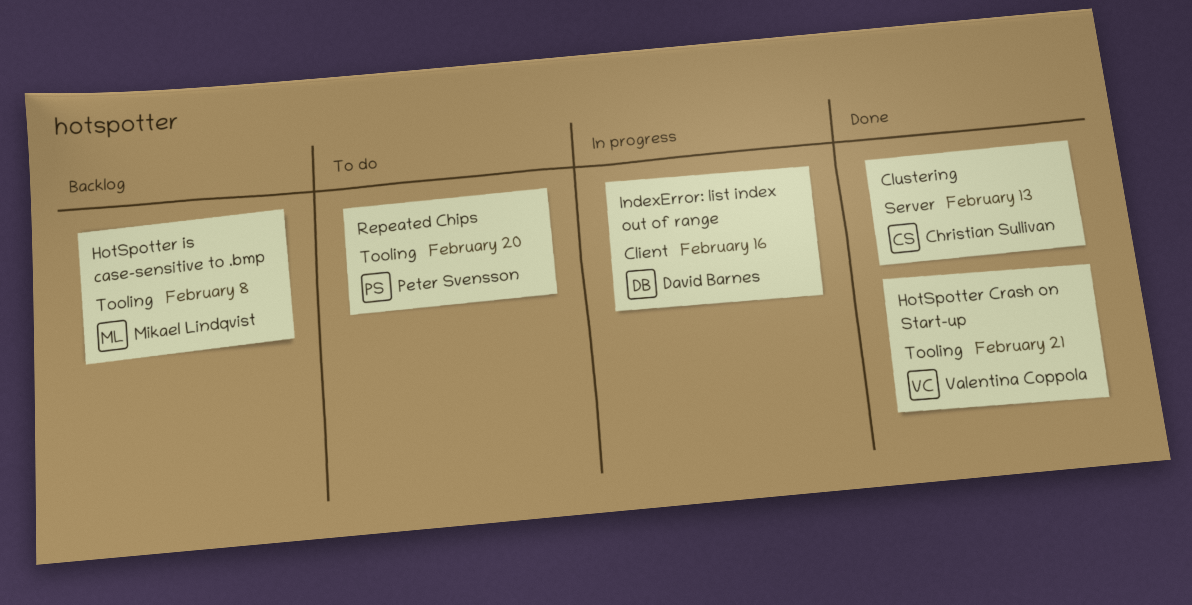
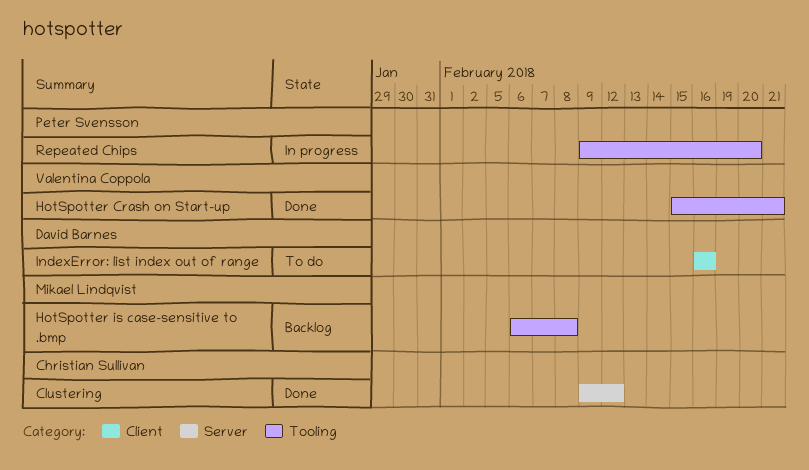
Clustering, due: Feb 13 -> Feb 12
IndexError: list index out of range, status: In progress -> To do
Repeated Chips, status: To do -> In progress

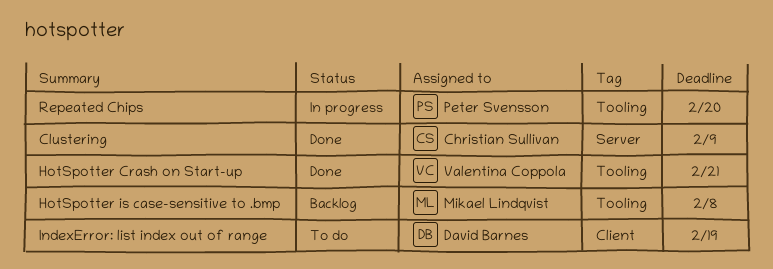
Clustering, due: Feb 12 -> Feb 9
IndexError: list index out of range, due: Feb 16 -> Feb 19

